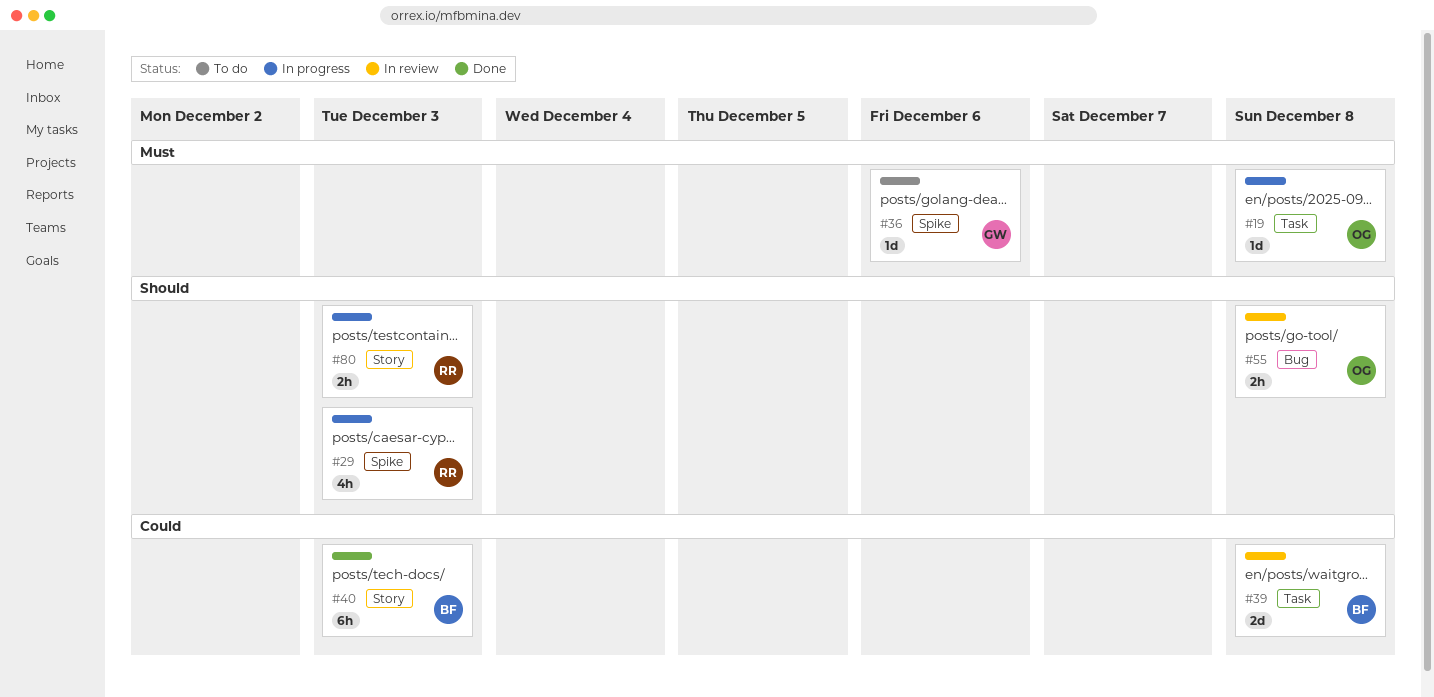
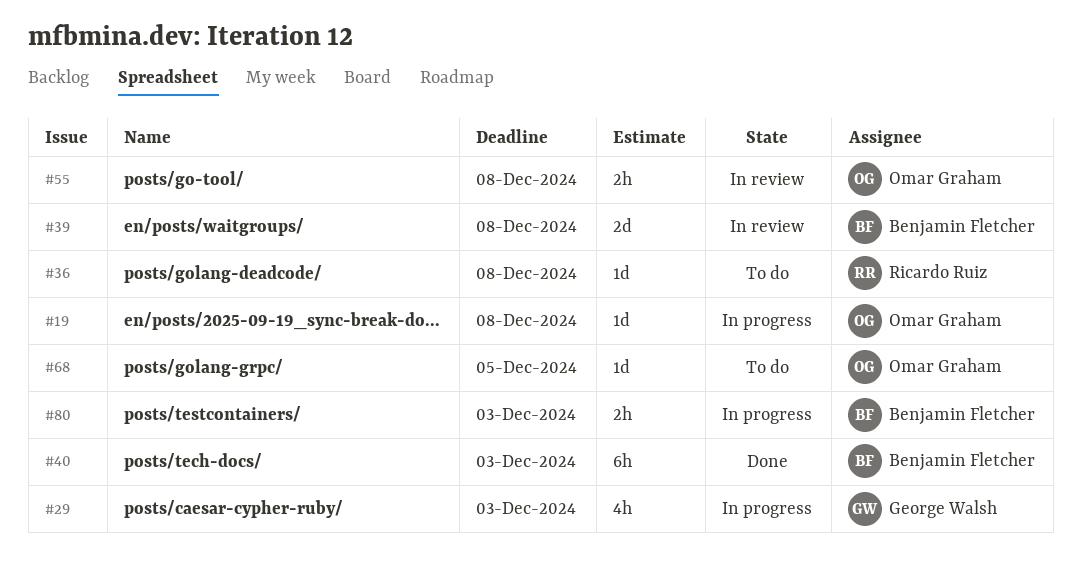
#29, owner: Ricardo Ruiz -> George Walsh
#36, owner: George Walsh -> Ricardo Ruiz
#36, due: Dec 6 -> Dec 8
#68: none -> present
#80, owner: Ricardo Ruiz -> Benjamin Fletcher

